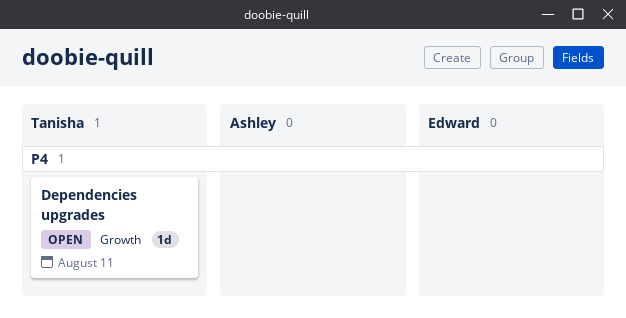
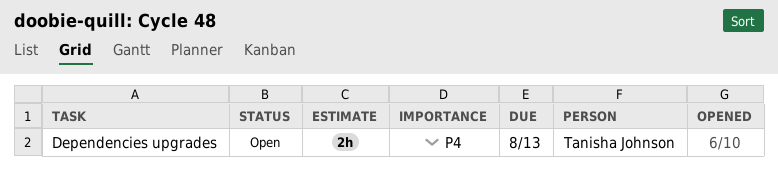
Dependencies upgrades, estimate: 1d -> 2h
Dependencies upgrades, due: Aug 11 -> Aug 13

